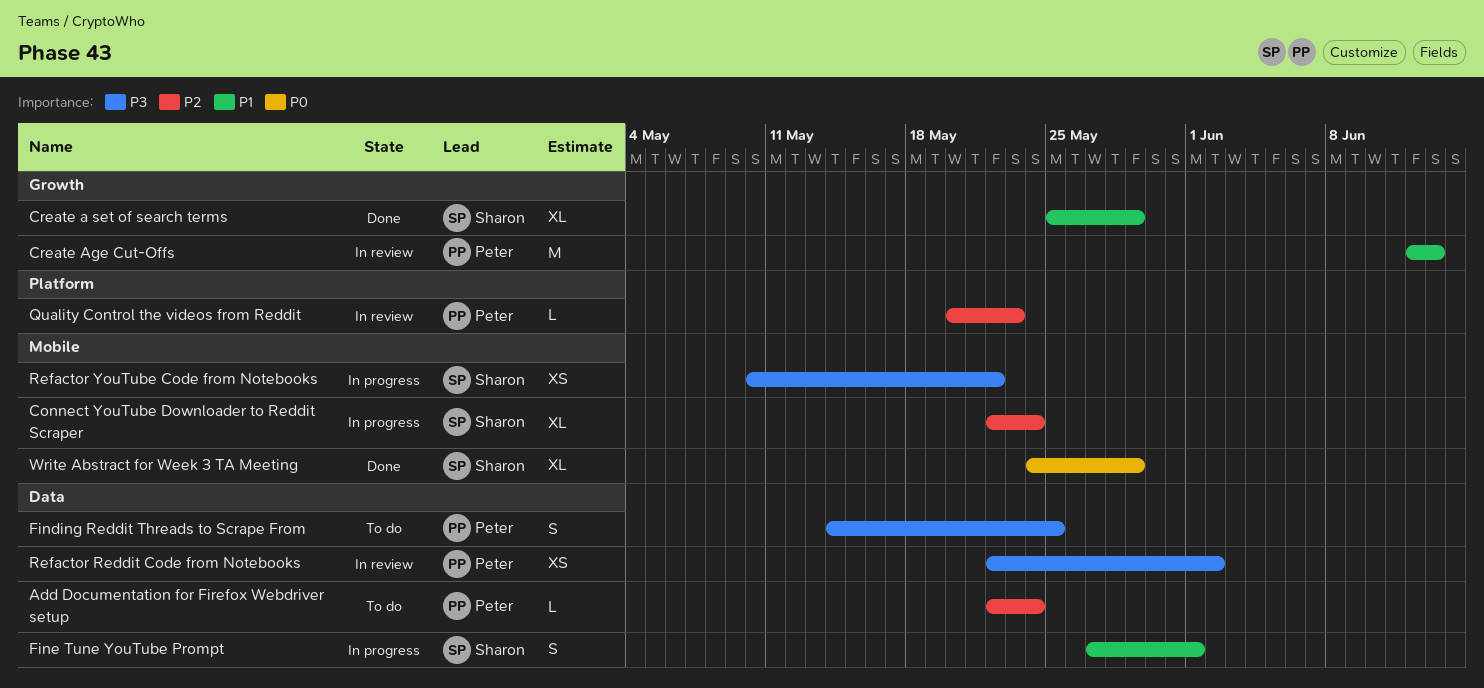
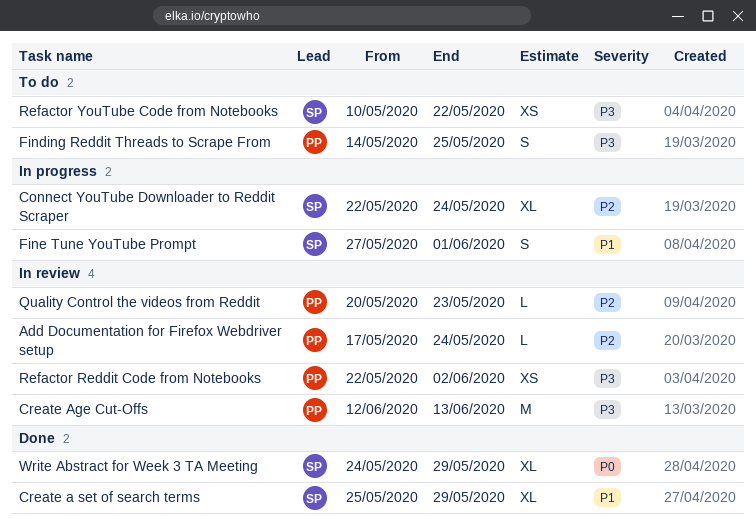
Add Documentation for Firefox Webdriver setup, status: To do -> In review
Add Documentation for Firefox Webdriver setup, start: May 22 -> May 17
Create Age Cut-Offs, priority: P1 -> P3
Refactor YouTube Code from Notebooks, status: In progress -> To do

